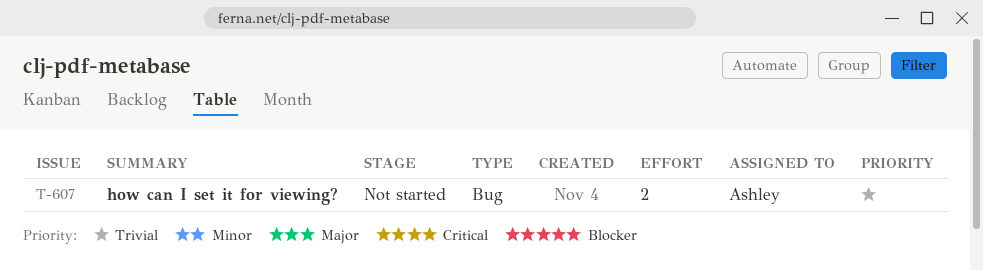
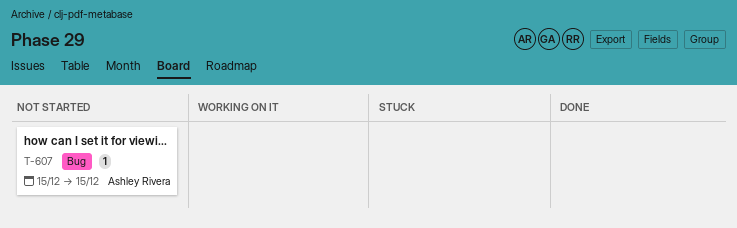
T-607, estimate: 2 -> 1

